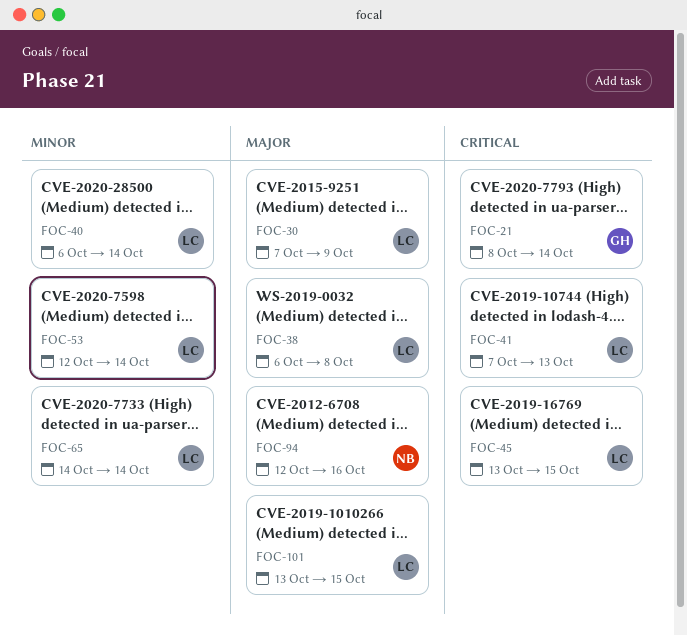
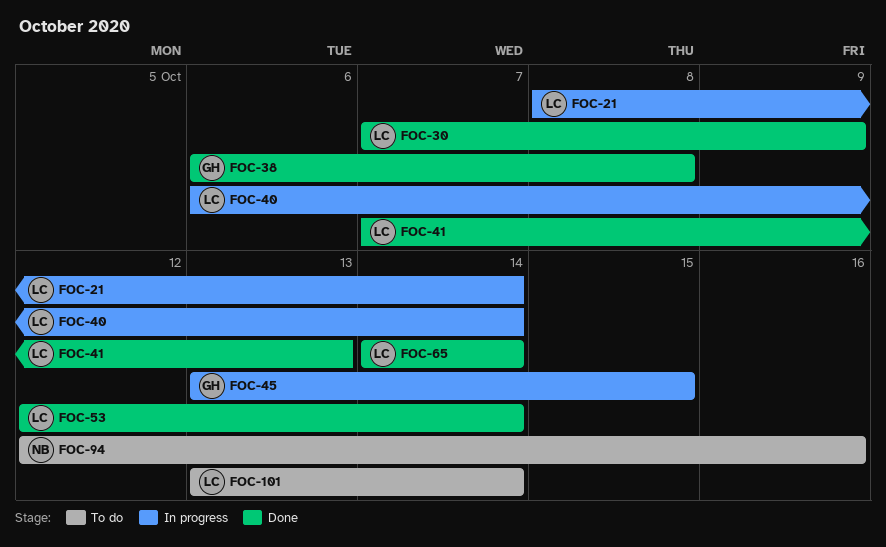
FOC-21, owner: GH -> LC
FOC-38, owner: LC -> GH
FOC-45, owner: LC -> GH
FOC-101, due: Oct 15 -> Oct 14

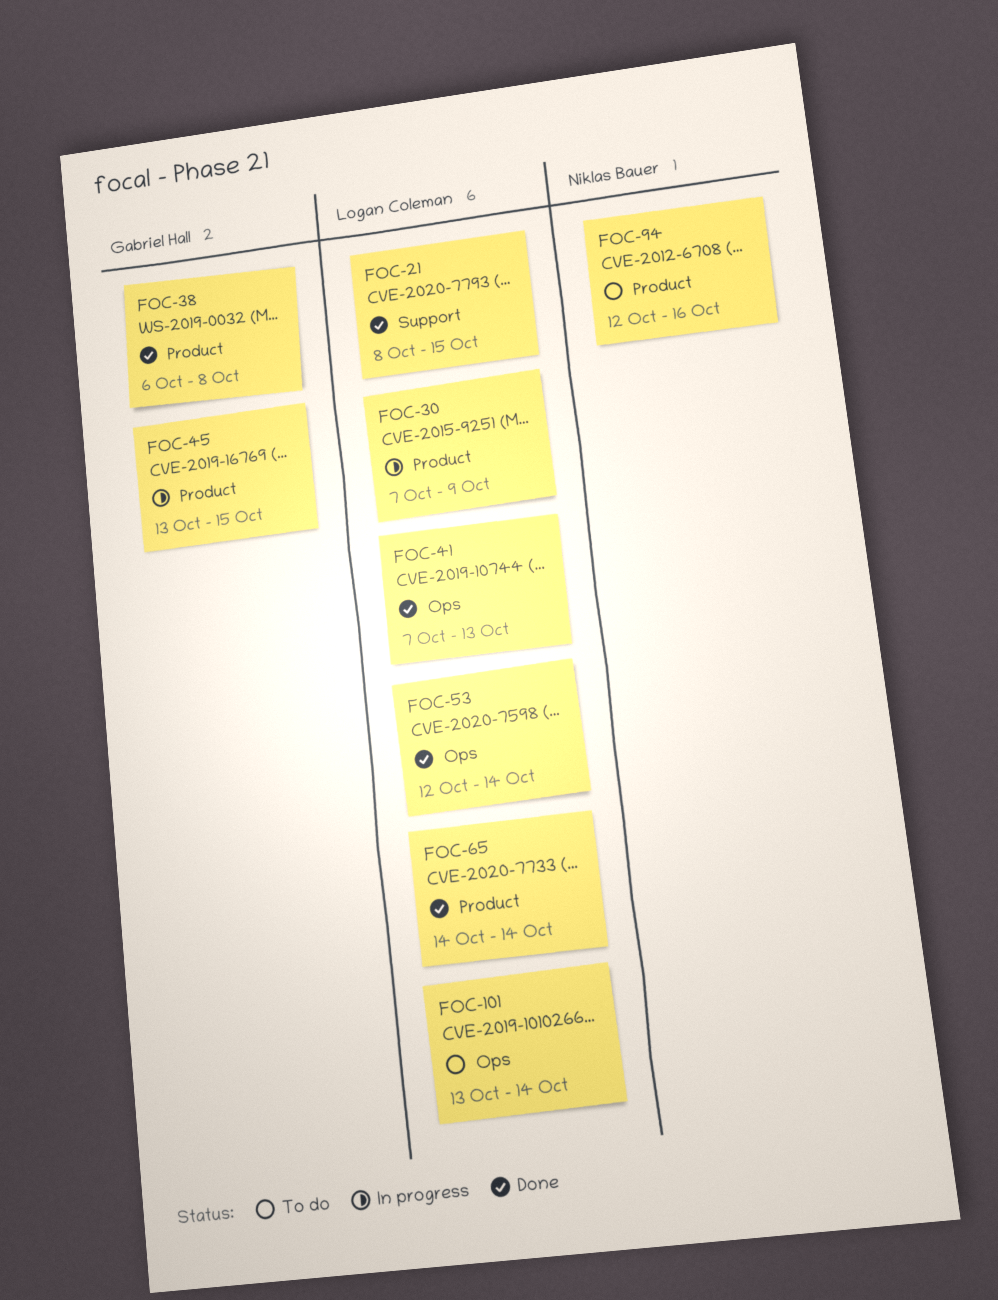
FOC-21, status: In progress -> Done
FOC-21, due: Oct 14 -> Oct 15
FOC-30, status: Done -> In progress
FOC-40: present -> none

